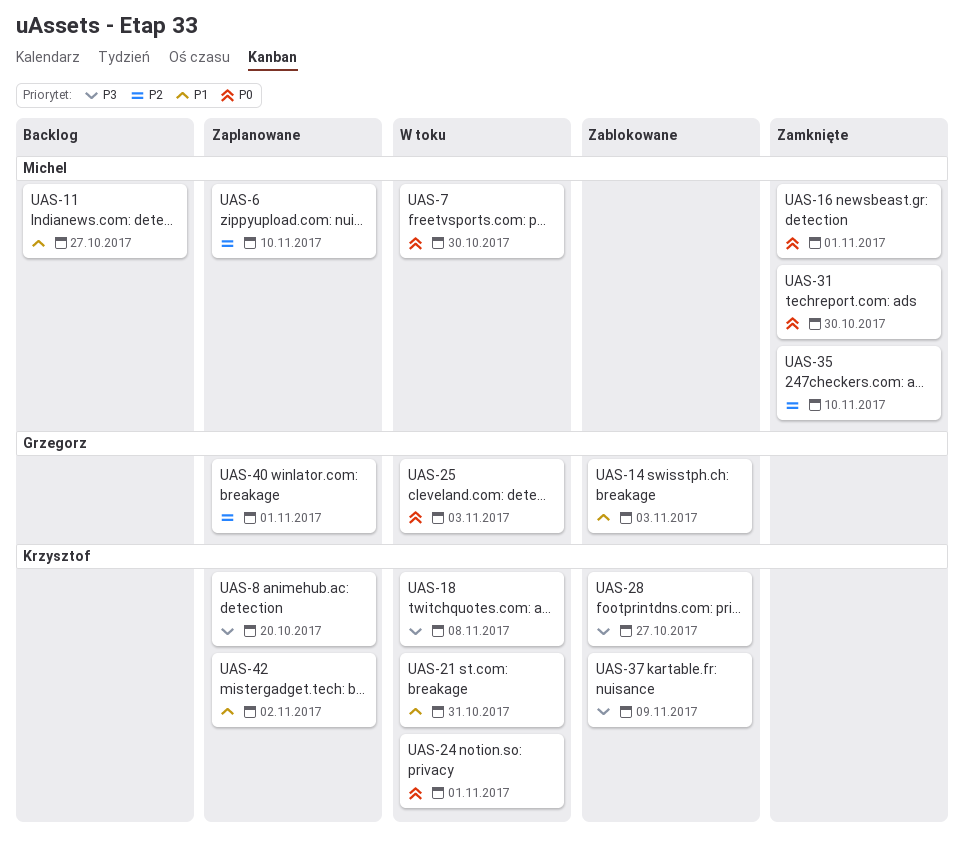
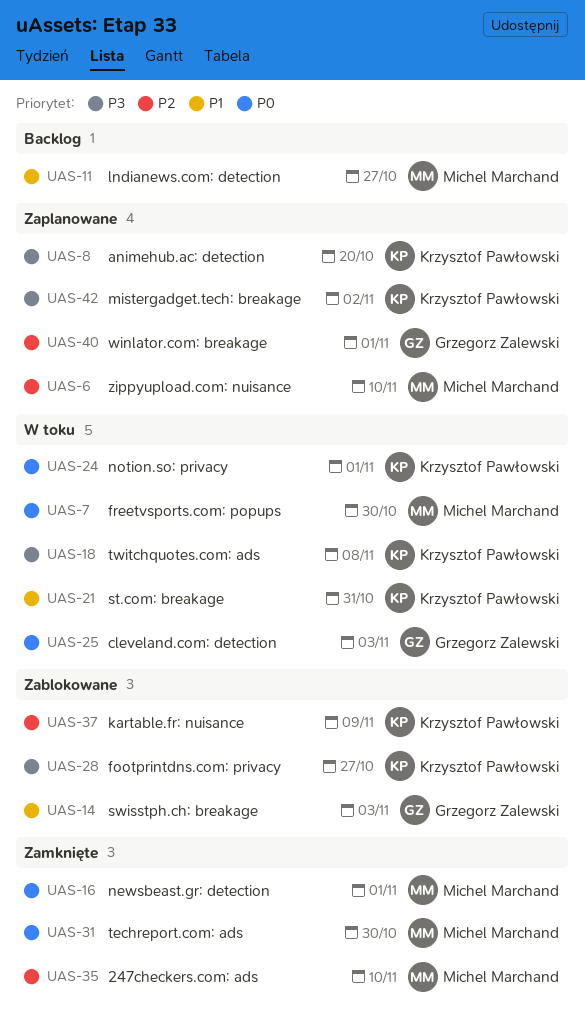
UAS-37, priority: P3 -> P2
UAS-42, priority: P1 -> P3

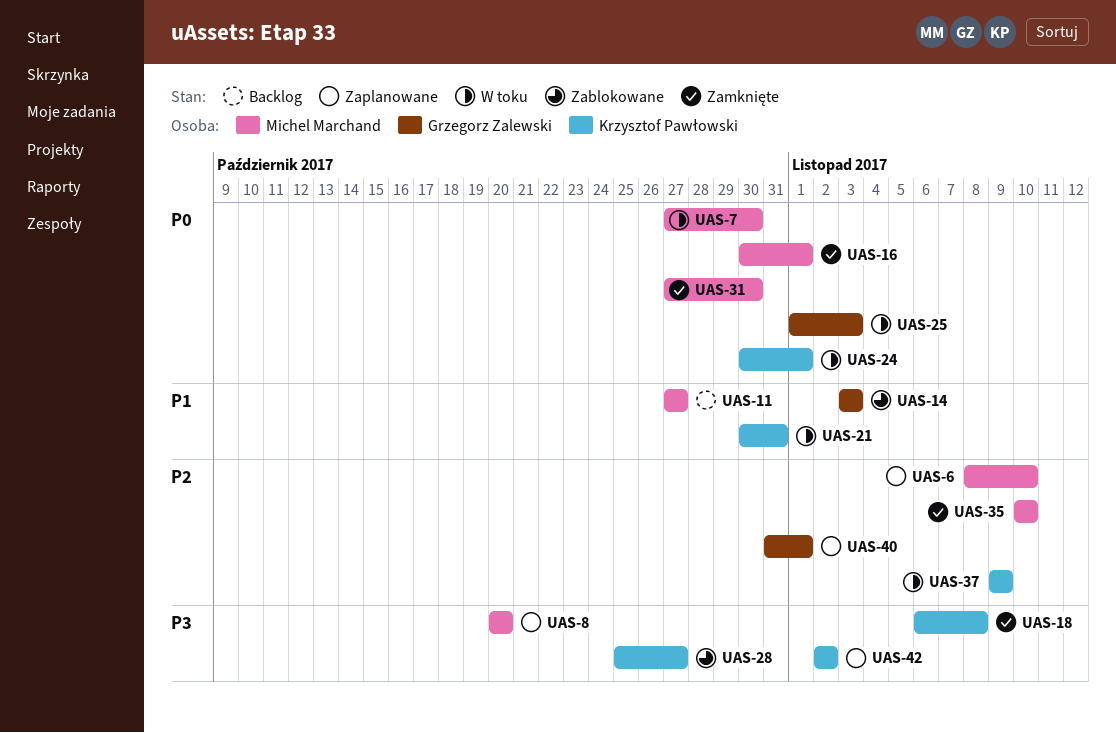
UAS-8, owner: Krzysztof Pawłowski -> Michel Marchand
UAS-18, status: W toku -> Zamknięte
UAS-37, status: Zablokowane -> W toku

